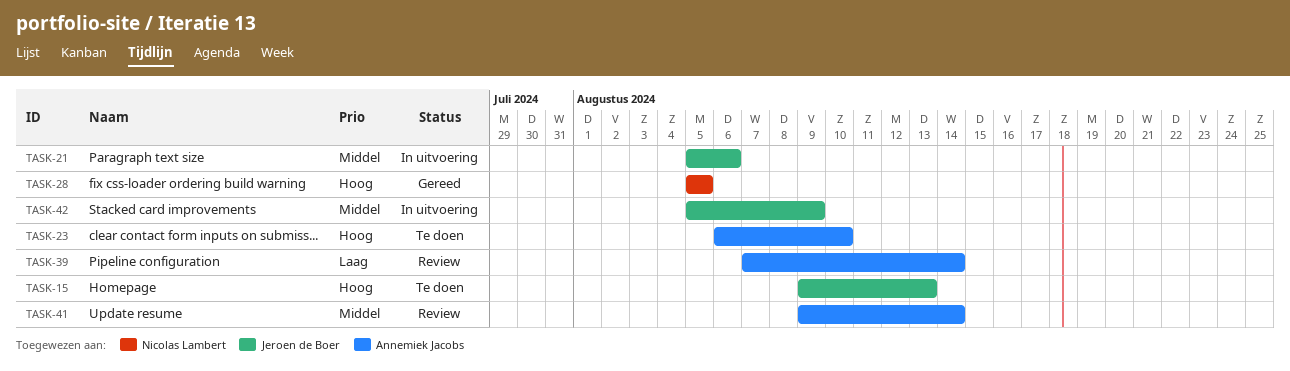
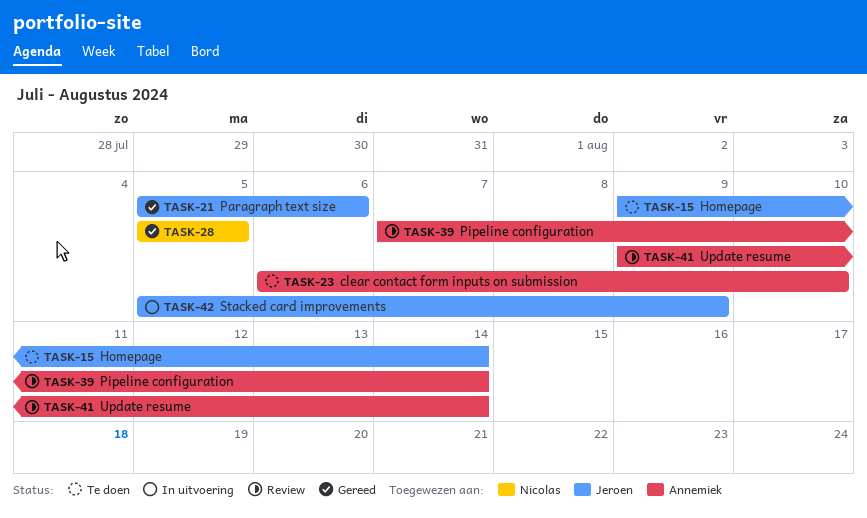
TASK-15, due: Aug 13 -> Aug 14
TASK-21, status: In uitvoering -> Gereed

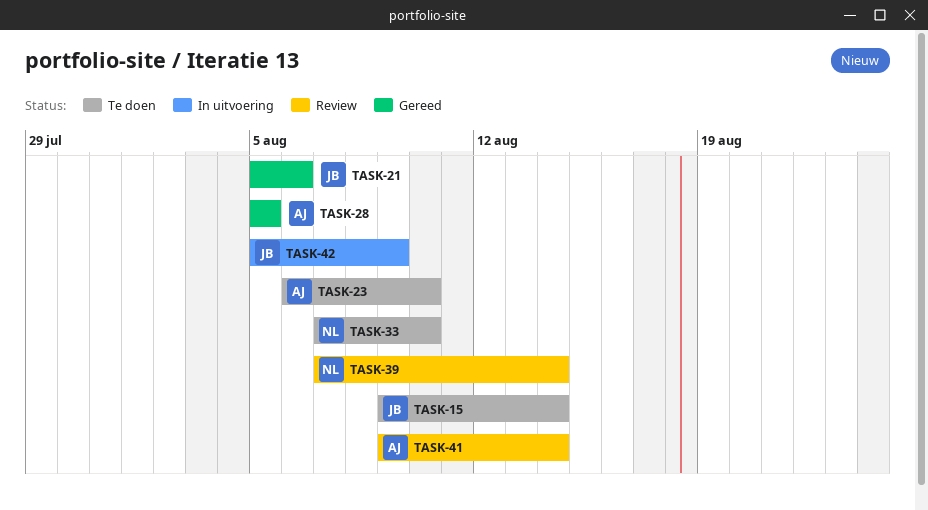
TASK-28, owner: Nicolas -> Annemiek
TASK-33: none -> present
TASK-39, owner: Annemiek -> Nicolas

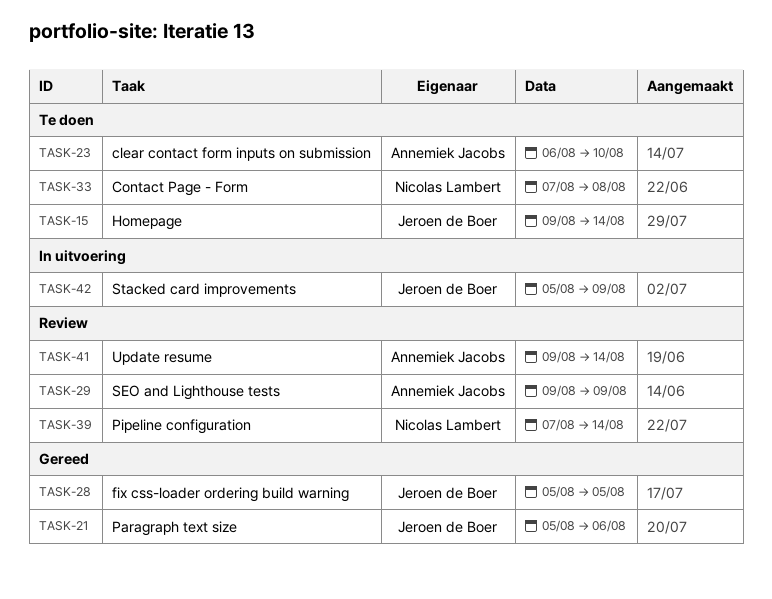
TASK-28, owner: Annemiek Jacobs -> Jeroen de Boer
TASK-29: none -> present
TASK-33, due: Aug 10 -> Aug 8

